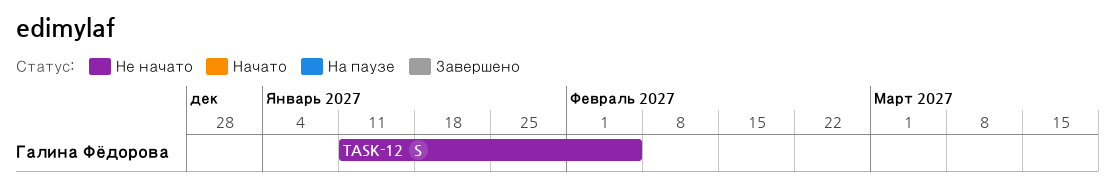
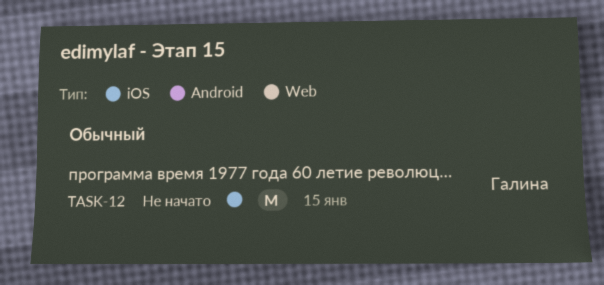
TASK-12, estimate: S -> M
TASK-12, due: Feb 5 -> Jan 15

